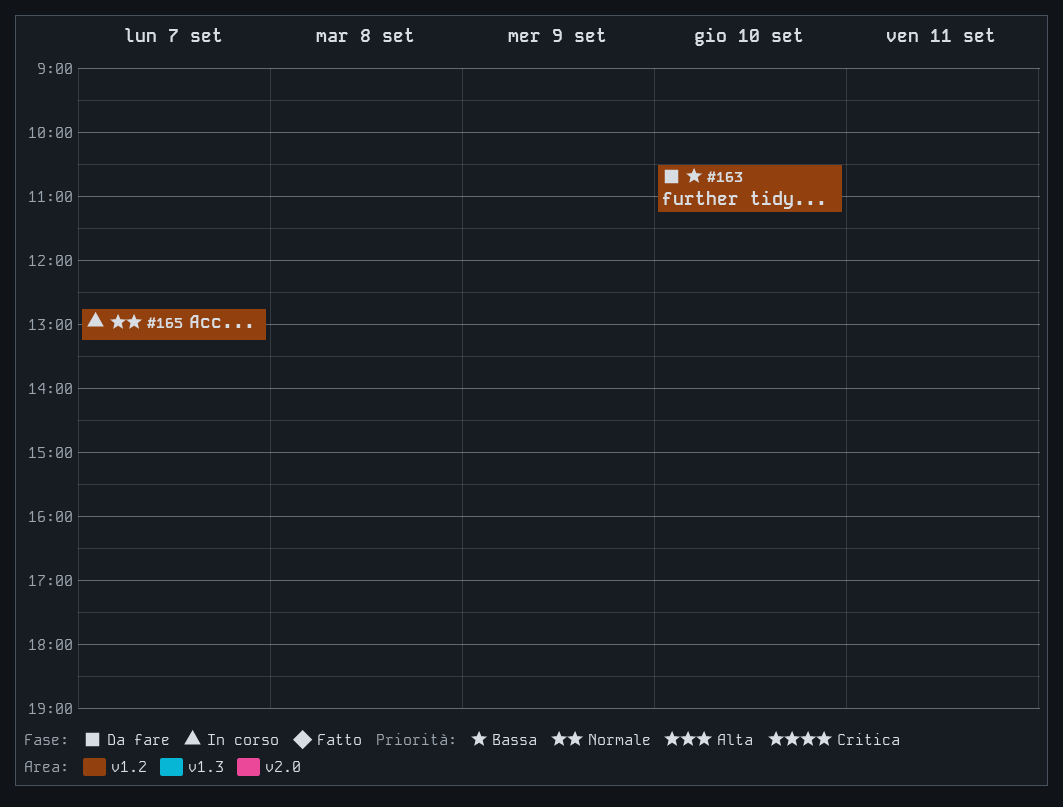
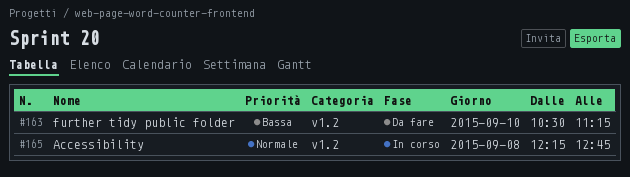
#165, day: Sep 7 -> Sep 8
#165, begins: 12:45 -> 12:15
#165, ends: 13:15 -> 12:45

